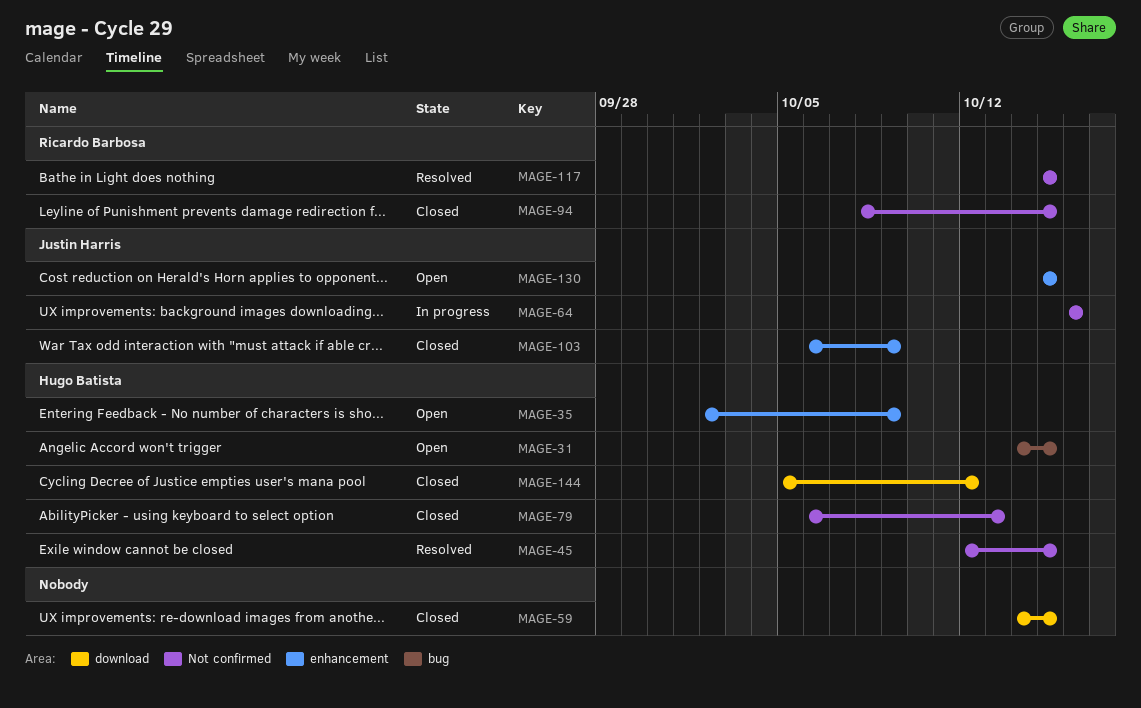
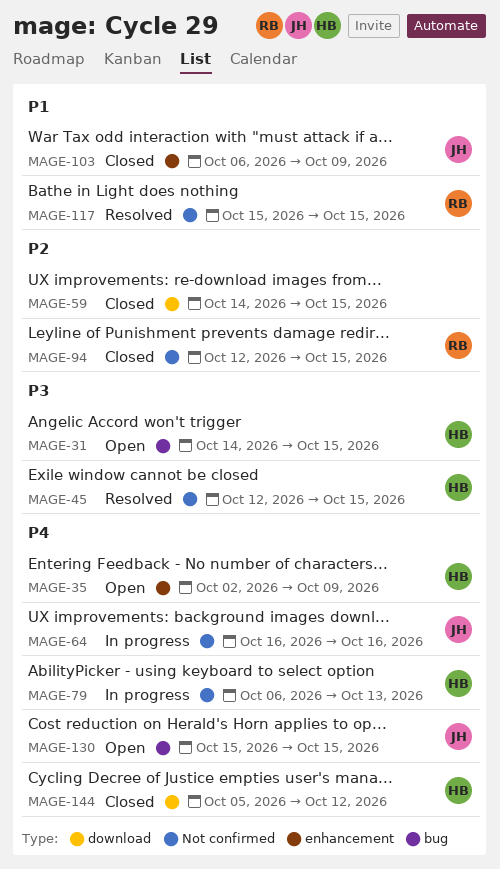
MAGE-79, status: Closed -> In progress
MAGE-94, start: Oct 8 -> Oct 12
MAGE-130, label: enhancement -> bug

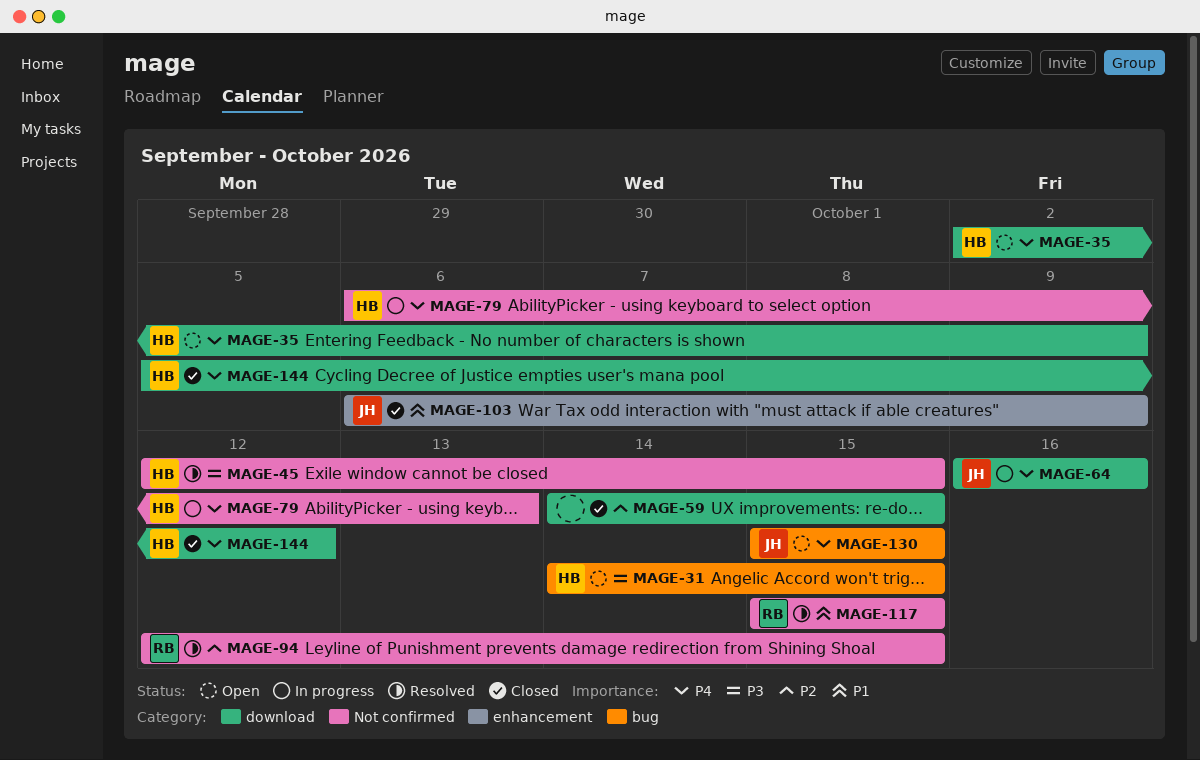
MAGE-35, label: enhancement -> download
MAGE-64, label: Not confirmed -> download
MAGE-94, status: Closed -> Resolved

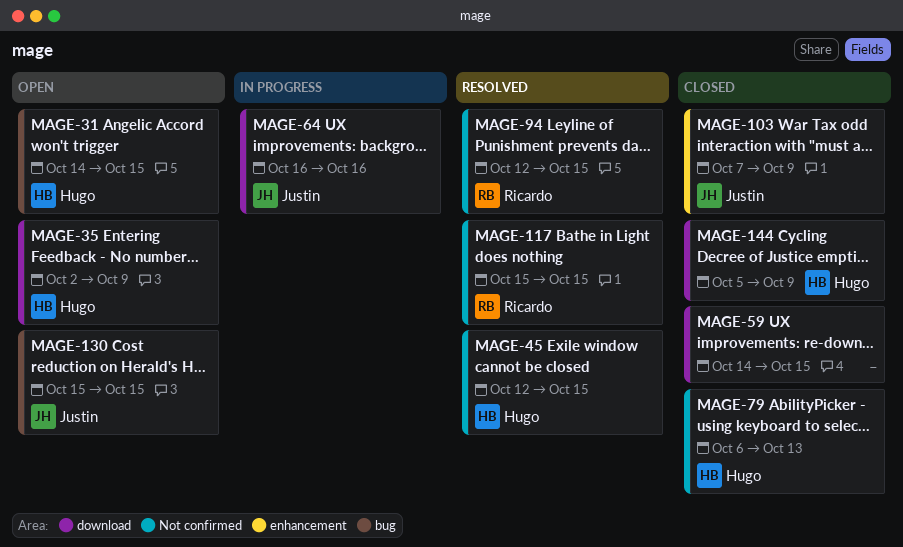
MAGE-79, status: In progress -> Closed
MAGE-103, start: Oct 6 -> Oct 7
MAGE-144, due: Oct 12 -> Oct 9

